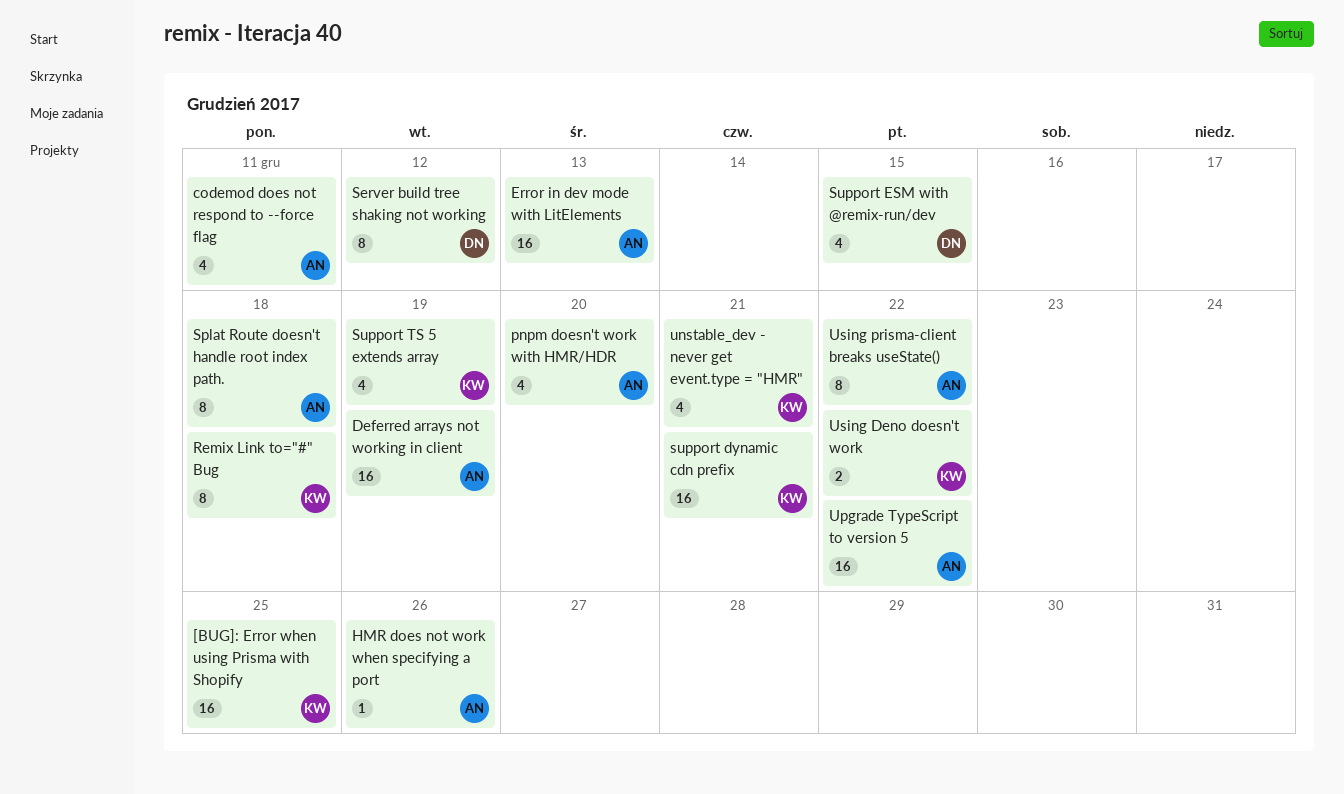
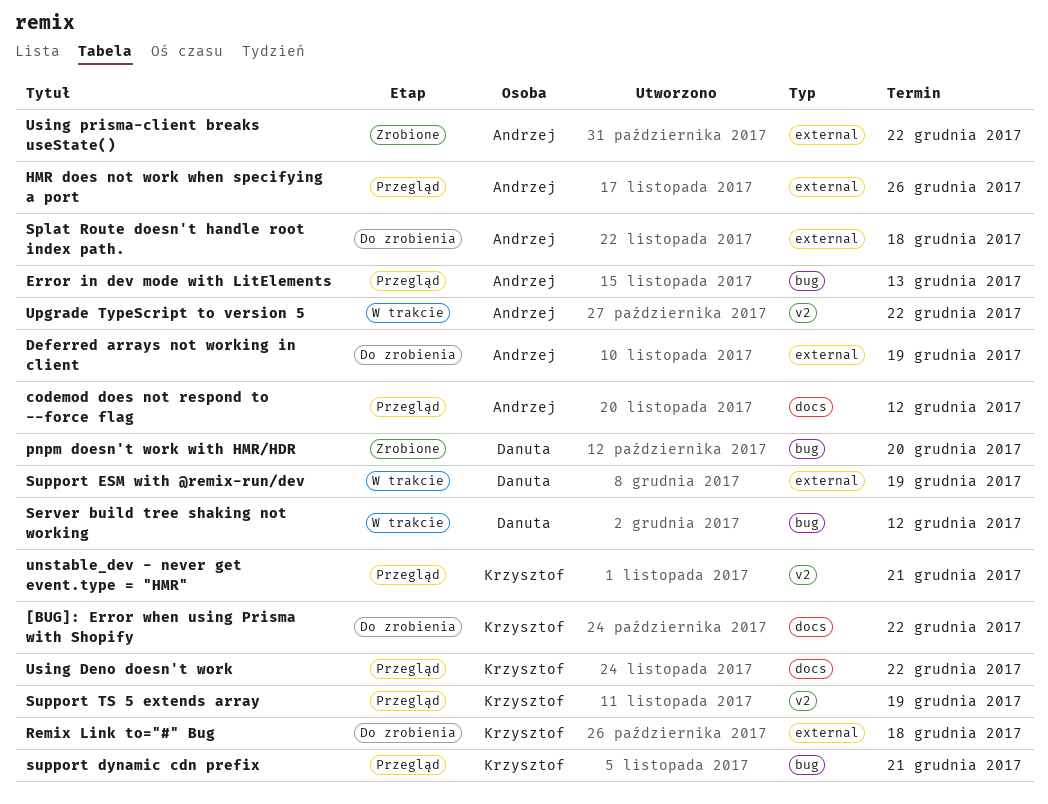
[BUG]: Error when using Prisma with Shopify, due: Dec 25 -> Dec 22
codemod does not respond to --force flag, due: Dec 11 -> Dec 12
pnpm doesn't work with HMR/HDR, owner: Andrzej -> Danuta
Support ESM with @remix-run/dev, due: Dec 15 -> Dec 19

